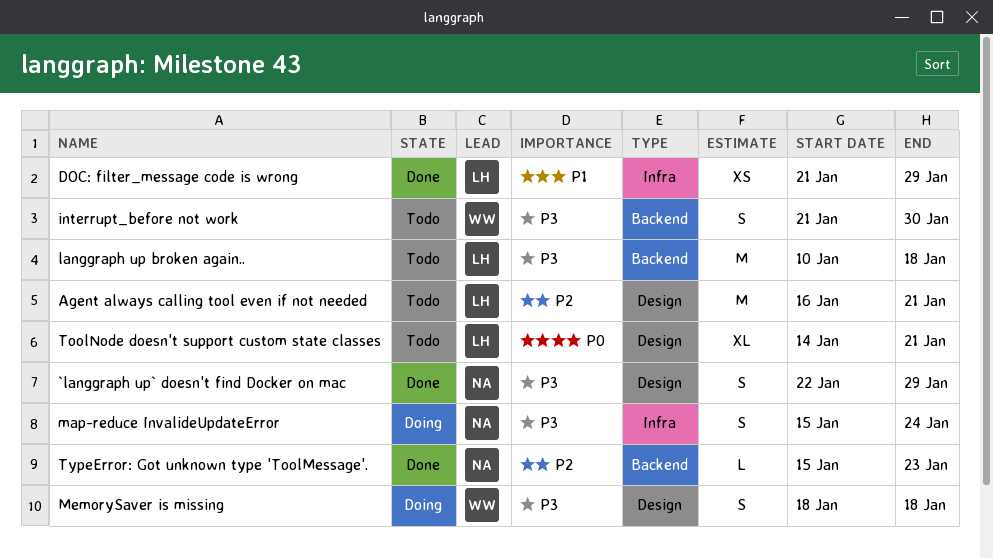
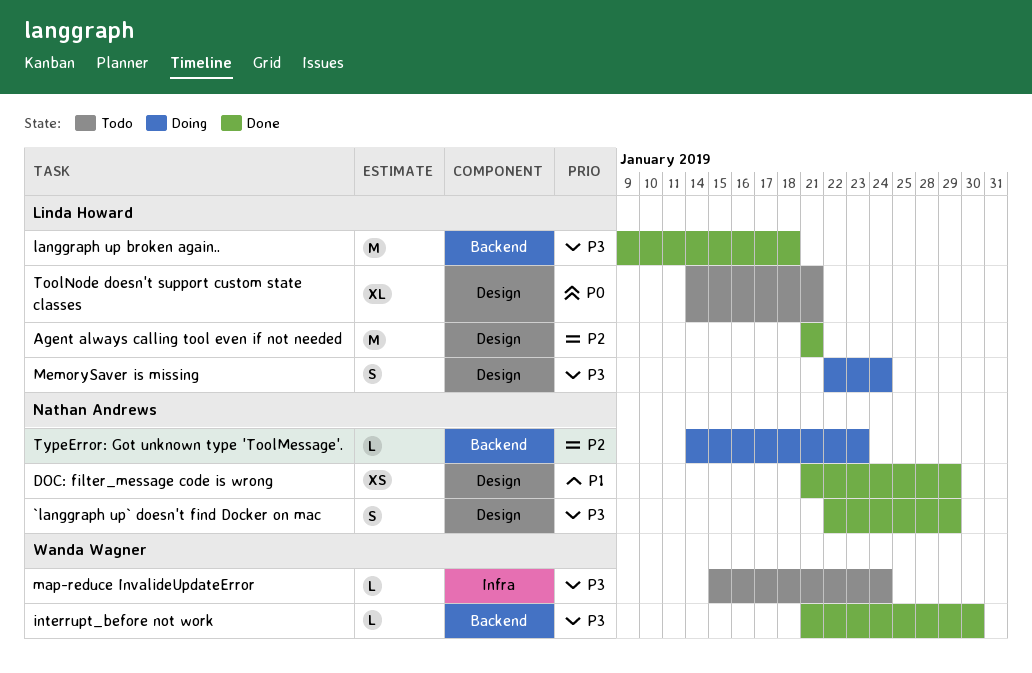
Agent always calling tool even if not needed, status: Todo -> Done
Agent always calling tool even if not needed, start: Jan 16 -> Jan 21
DOC: filter_message code is wrong, owner: Linda Howard -> Nathan Andrews
DOC: filter_message code is wrong, label: Infra -> Design
interrupt_before not work, status: Todo -> Done
interrupt_before not work, estimate: S -> L
langgraph up broken again.., status: Todo -> Done
langgraph up broken again.., start: Jan 10 -> Jan 9
map-reduce InvalideUpdateError, status: Doing -> Todo
map-reduce InvalideUpdateError, owner: Nathan Andrews -> Wanda Wagner
map-reduce InvalideUpdateError, estimate: S -> L
MemorySaver is missing, owner: Wanda Wagner -> Linda Howard
MemorySaver is missing, start: Jan 18 -> Jan 22
MemorySaver is missing, due: Jan 18 -> Jan 24
TypeError: Got unknown type 'ToolMessage'., status: Done -> Doing
TypeError: Got unknown type 'ToolMessage'., start: Jan 15 -> Jan 14

